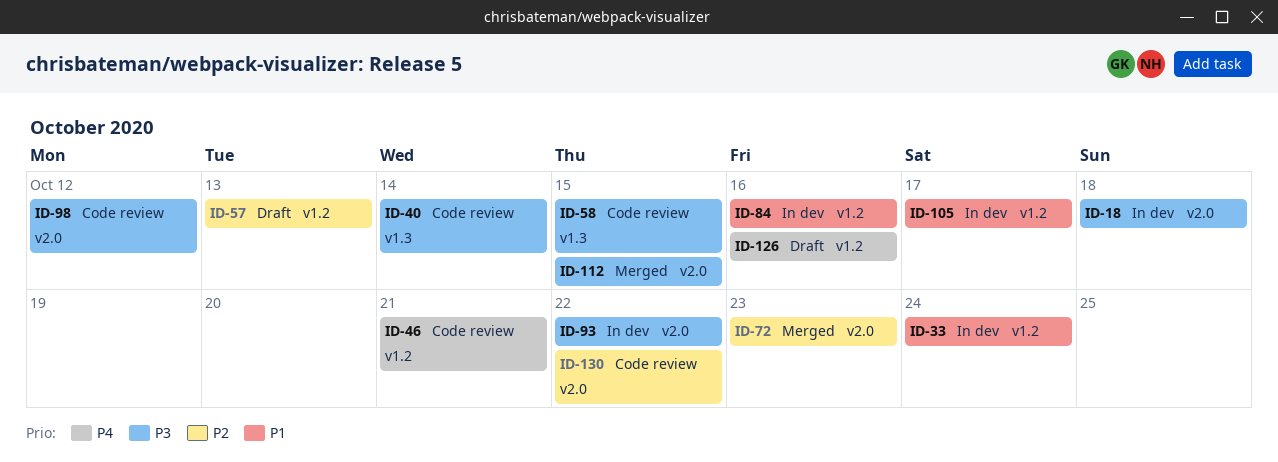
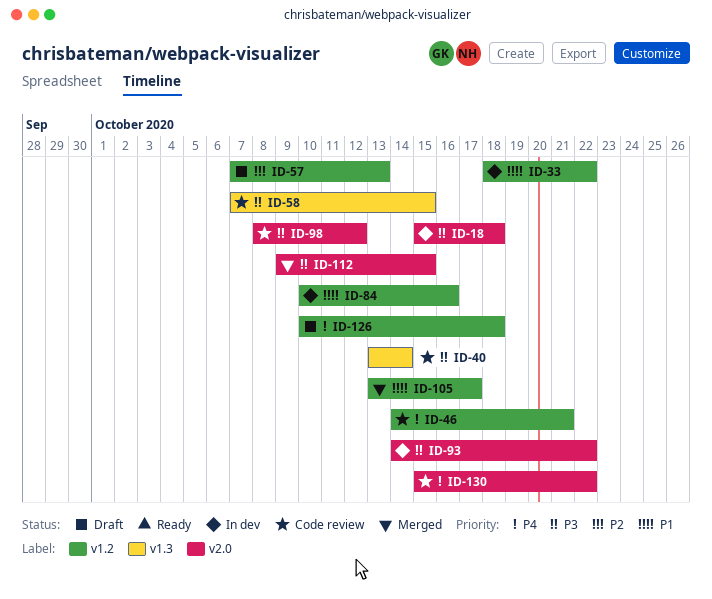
ID-33, due: Oct 24 -> Oct 22
ID-72: present -> none
ID-105, status: In dev -> Merged
ID-126, due: Oct 16 -> Oct 18
ID-130, priority: P2 -> P4

